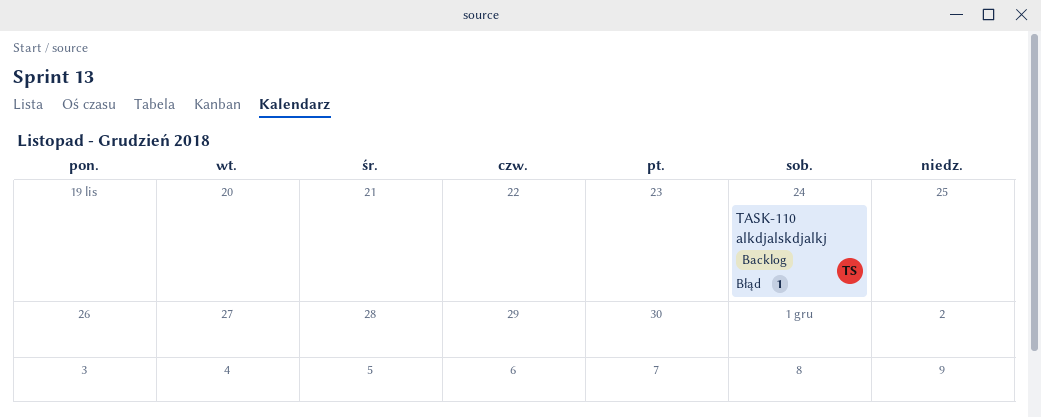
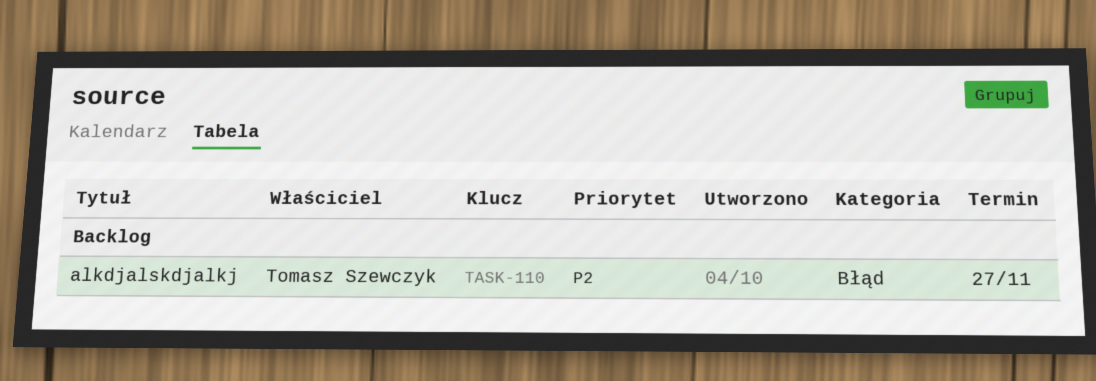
TASK-110, due: Nov 24 -> Nov 27

